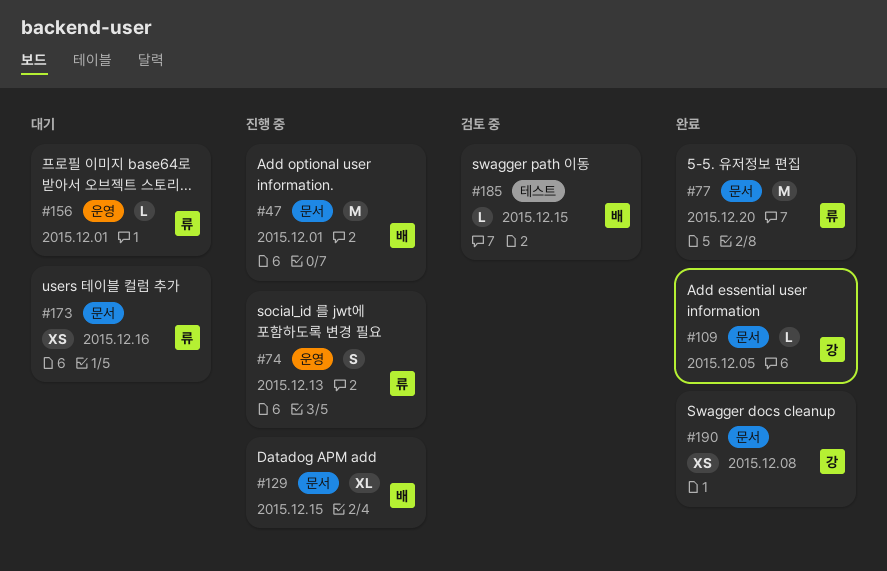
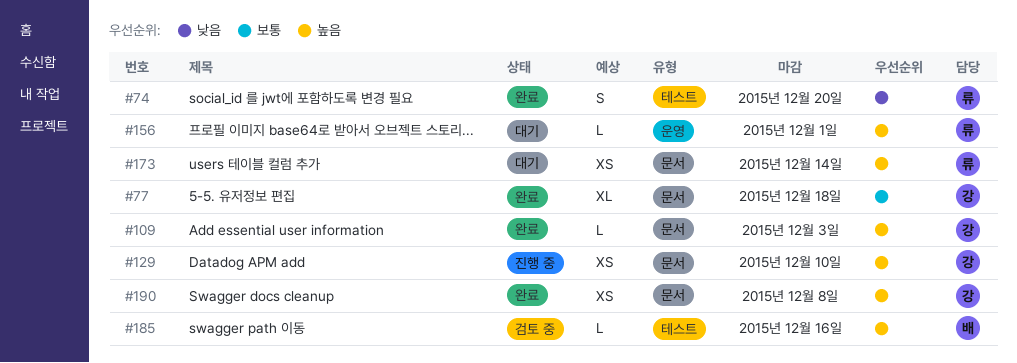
#47: present -> none
#74, status: 진행 중 -> 완료
#74, label: 운영 -> 테스트
#74, due: Dec 13 -> Dec 20
#77, owner: 류 -> 강
#77, estimate: M -> XL
#77, due: Dec 20 -> Dec 18
#109, due: Dec 5 -> Dec 3
#129, owner: 배 -> 강
#129, estimate: XL -> XS
#129, due: Dec 15 -> Dec 10
#173, due: Dec 16 -> Dec 14
#185, due: Dec 15 -> Dec 16

